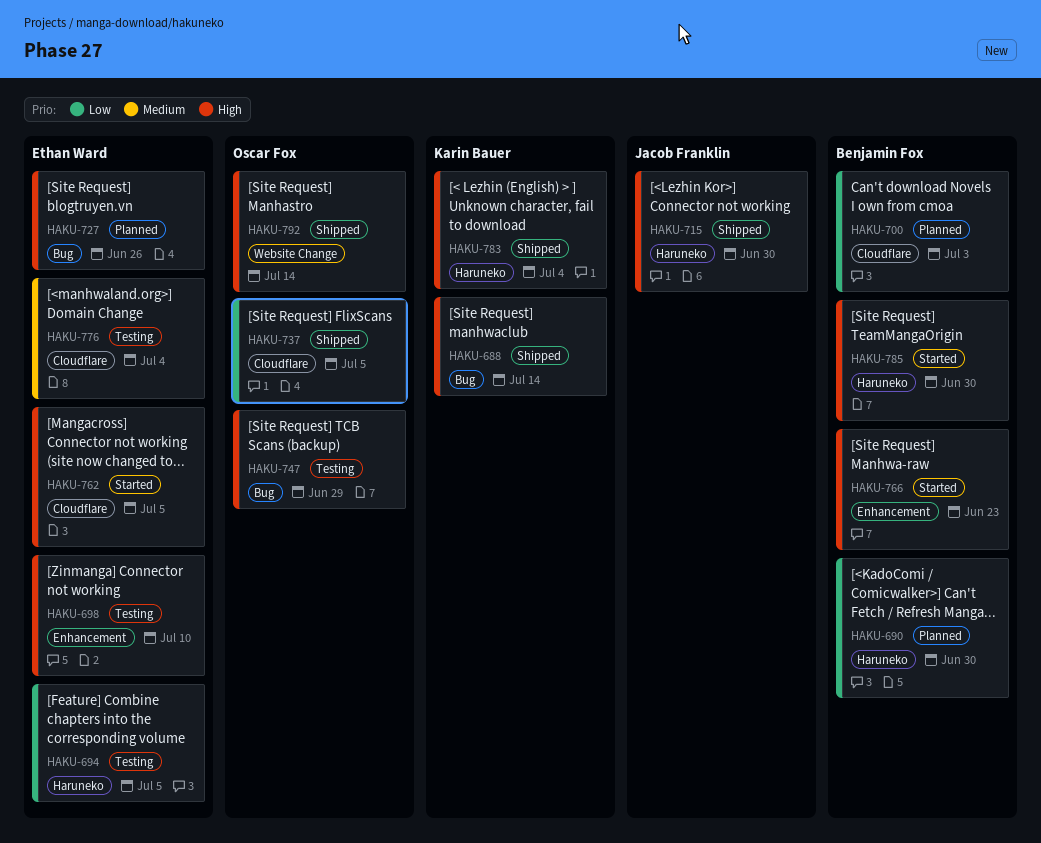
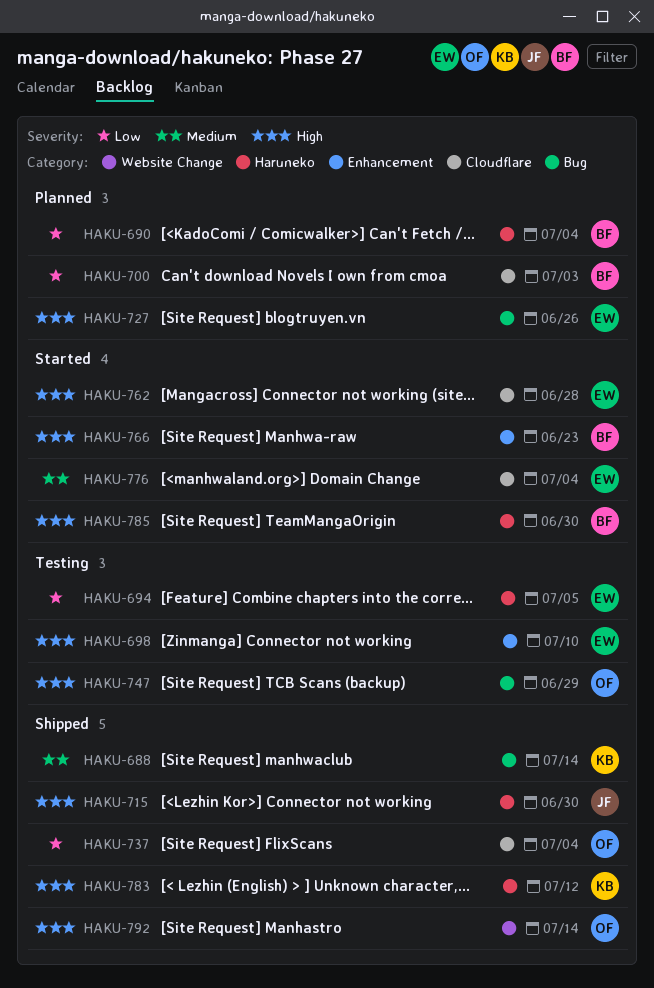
HAKU-688, priority: High -> Medium
HAKU-690, due: Jun 30 -> Jul 4
HAKU-737, due: Jul 5 -> Jul 4
HAKU-762, due: Jul 5 -> Jun 28
HAKU-776, status: Testing -> Started
HAKU-783, due: Jul 4 -> Jul 12

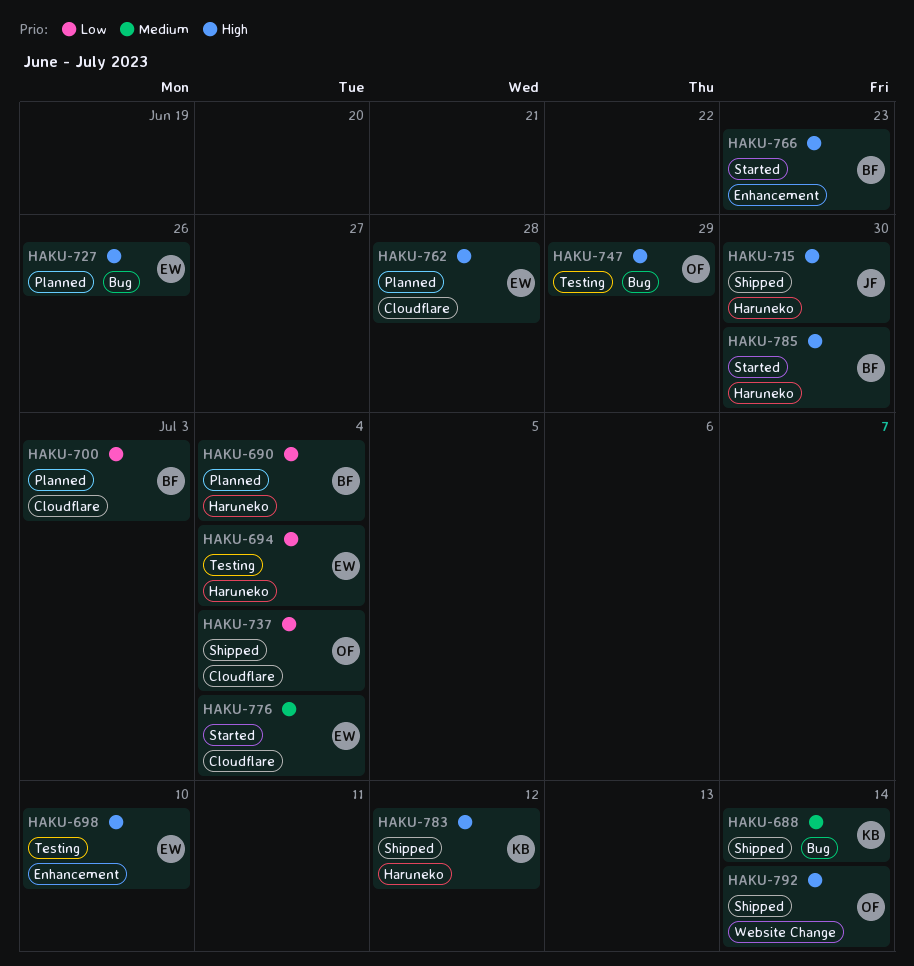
HAKU-694, due: Jul 5 -> Jul 4
HAKU-762, status: Started -> Planned

